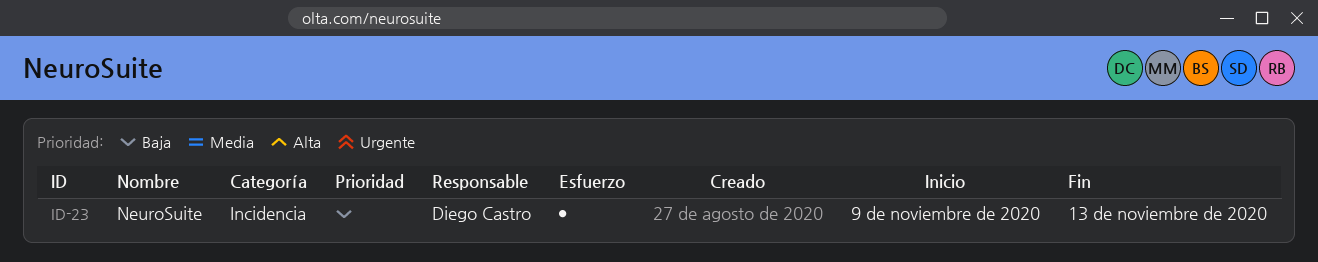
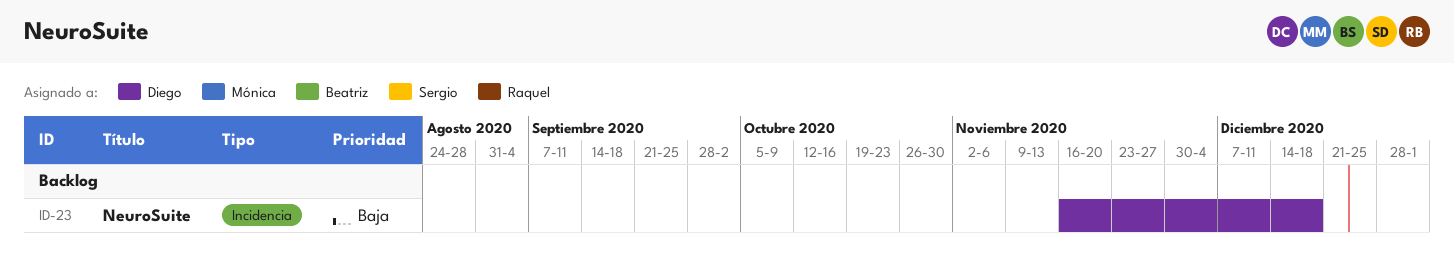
ID-23, start: Nov 9 -> Nov 16
ID-23, due: Nov 13 -> Dec 18

